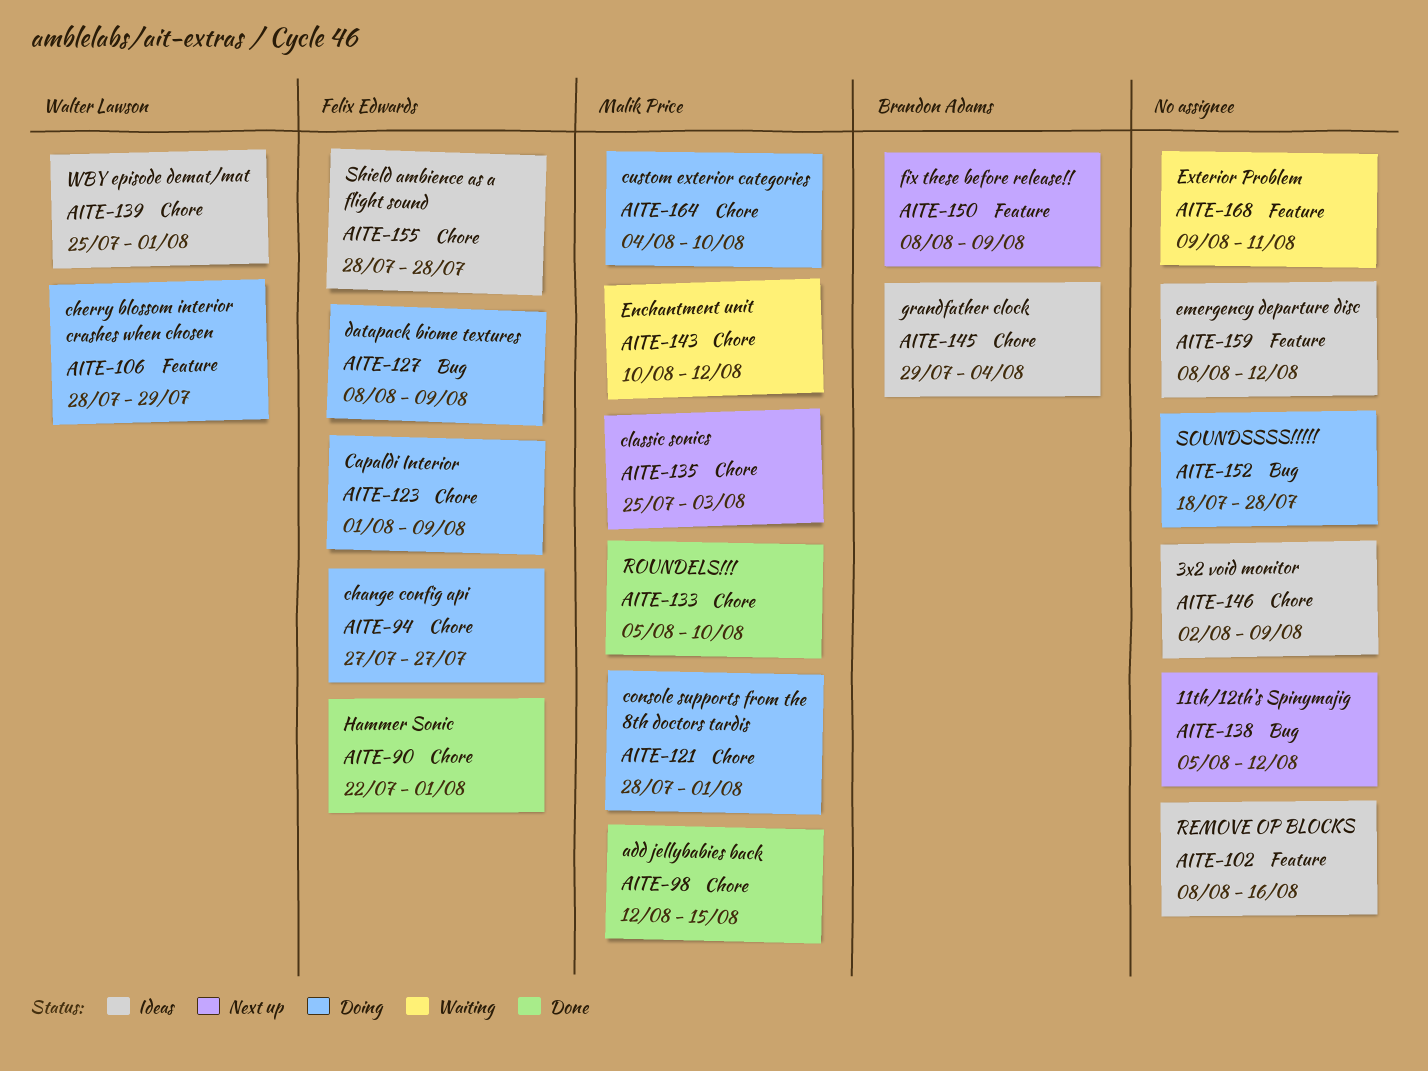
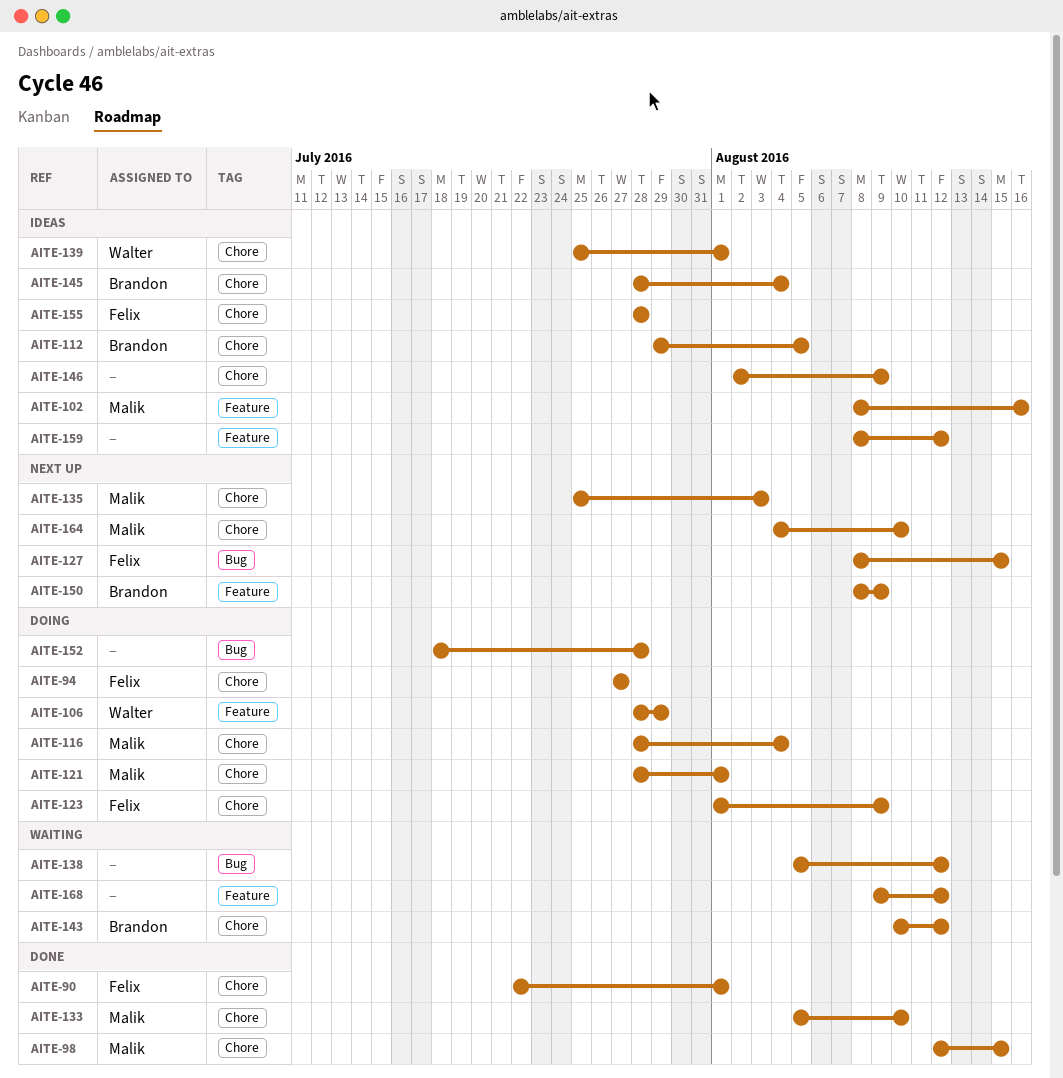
AITE-102, owner: none -> Malik Price
AITE-112: none -> present
AITE-116: none -> present
AITE-127, status: Doing -> Next up
AITE-127, due: Aug 9 -> Aug 15
AITE-138, status: Next up -> Waiting
AITE-143, owner: Malik Price -> Brandon Adams
AITE-145, start: Jul 29 -> Jul 28
AITE-164, status: Doing -> Next up
AITE-168, due: Aug 11 -> Aug 12

